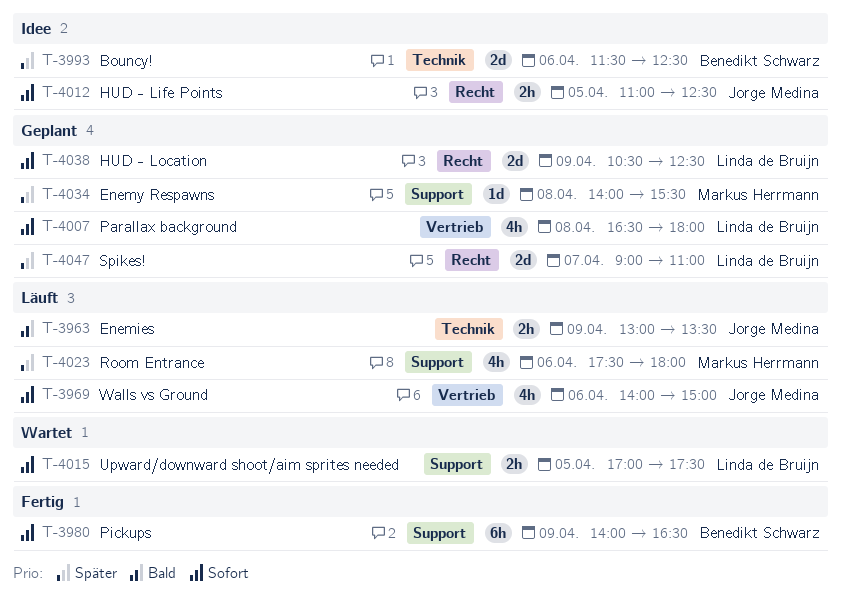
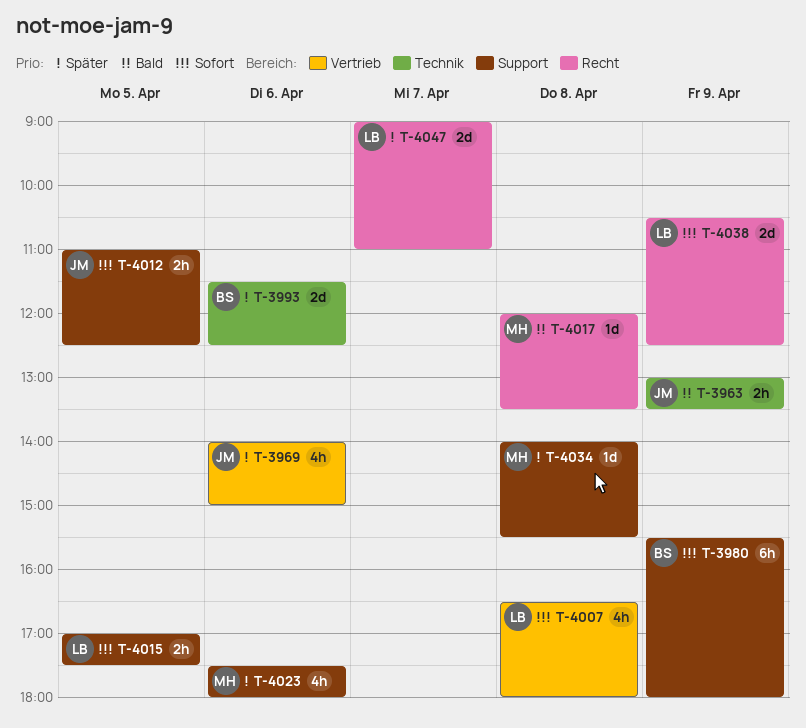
T-3969, priority: Sofort -> Später
T-3980, begins: 14:00 -> 15:30
T-3980, ends: 16:30 -> 18:00
T-4012, label: Recht -> Support
T-4017: none -> present

